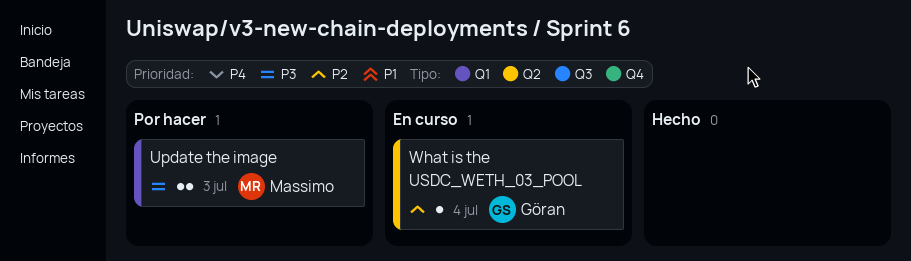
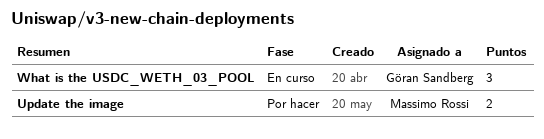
What is the USDC_WETH_03_POOL, estimate: 1 -> 3

